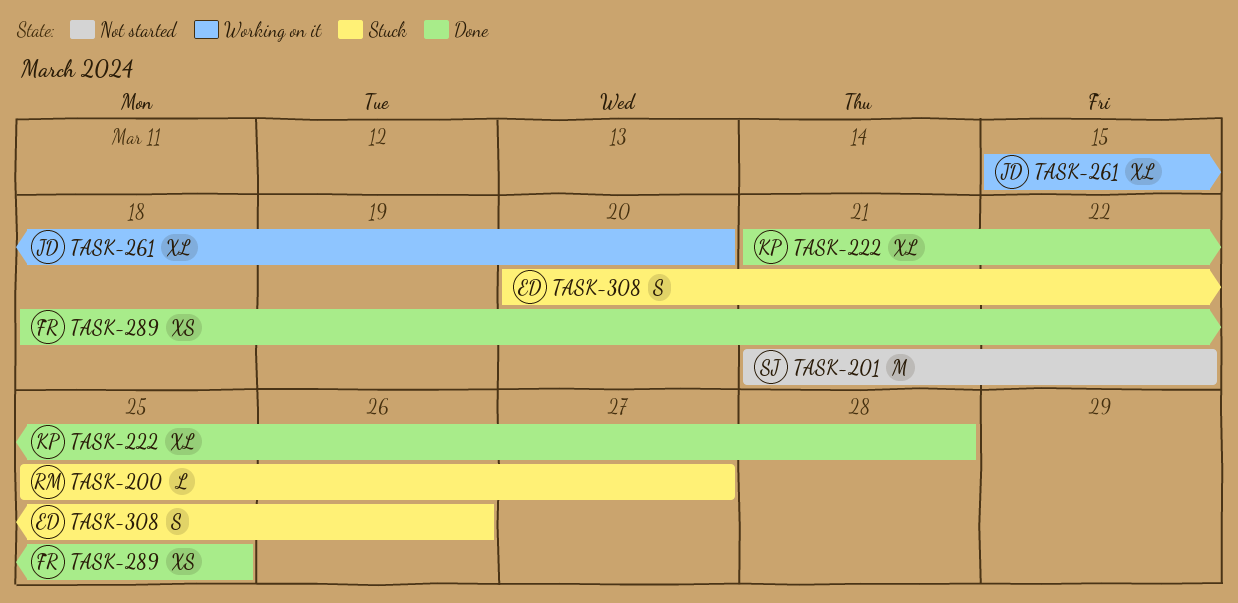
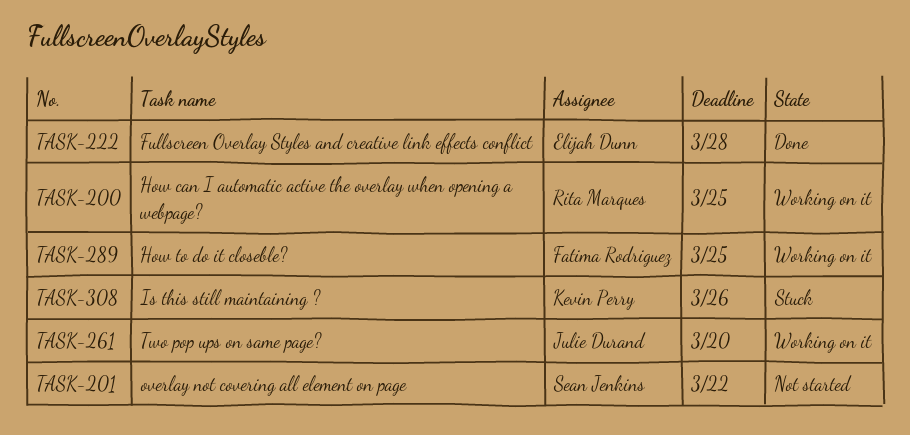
TASK-200, status: Stuck -> Working on it
TASK-200, due: Mar 27 -> Mar 25
TASK-222, owner: Kevin Perry -> Elijah Dunn
TASK-289, status: Done -> Working on it
TASK-308, owner: Elijah Dunn -> Kevin Perry

